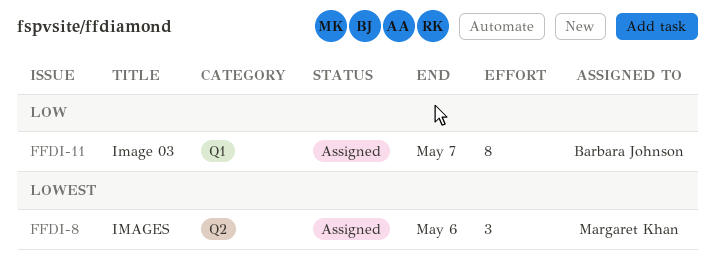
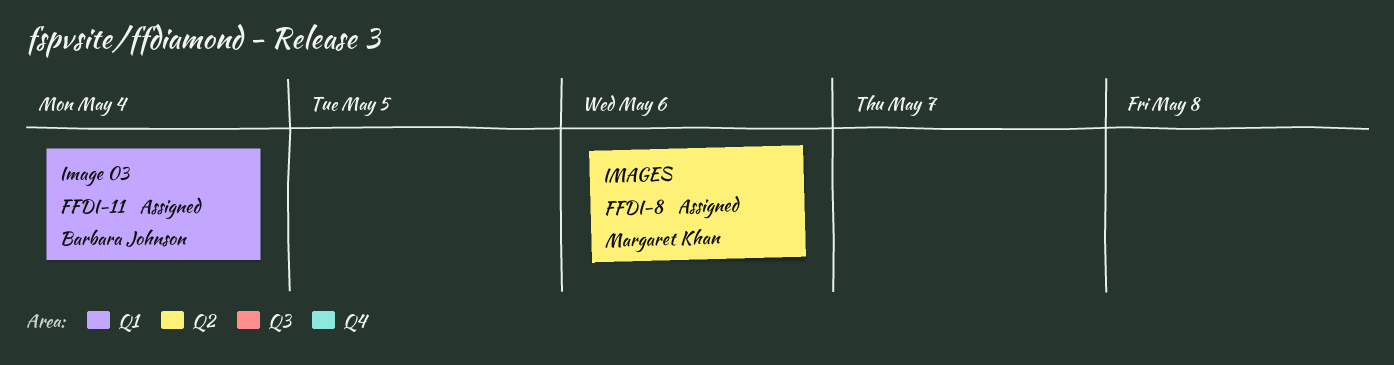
FFDI-11, due: May 7 -> May 4

